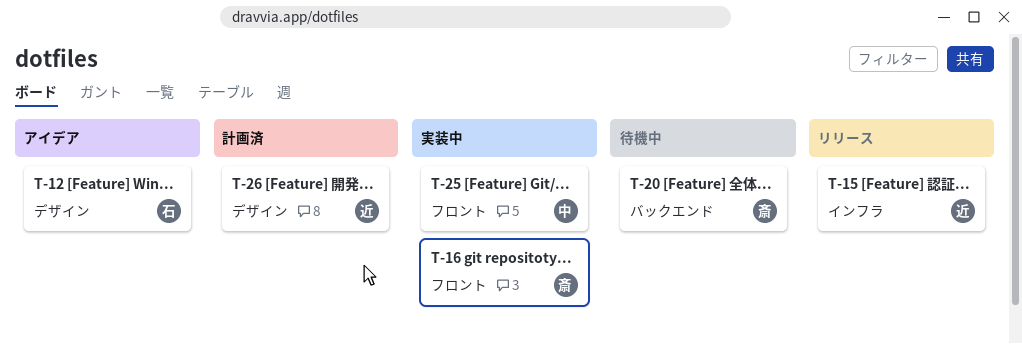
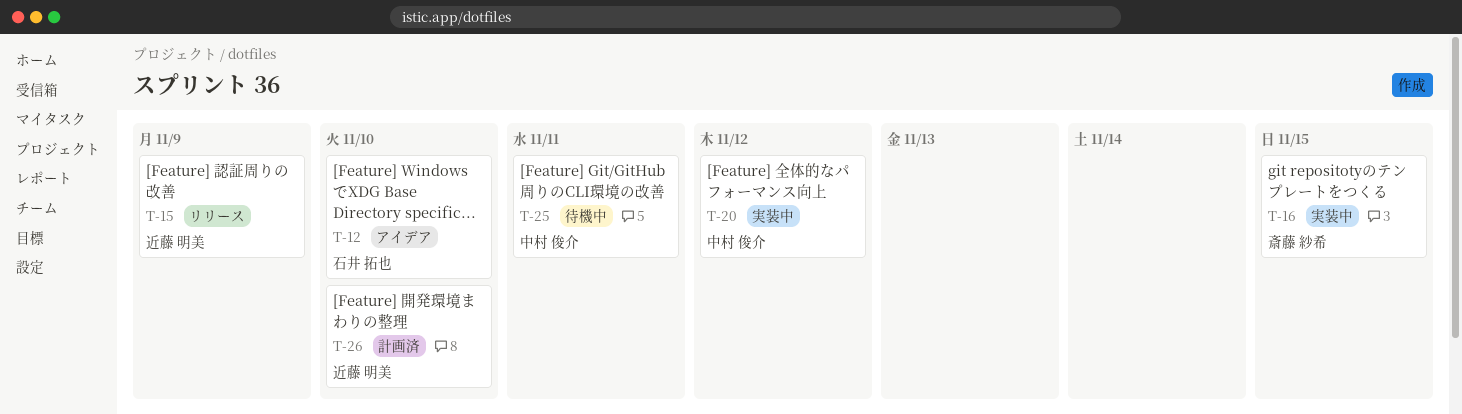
T-20, status: 待機中 -> 実装中
T-20, owner: 斎藤 紗希 -> 中村 俊介
T-25, status: 実装中 -> 待機中

